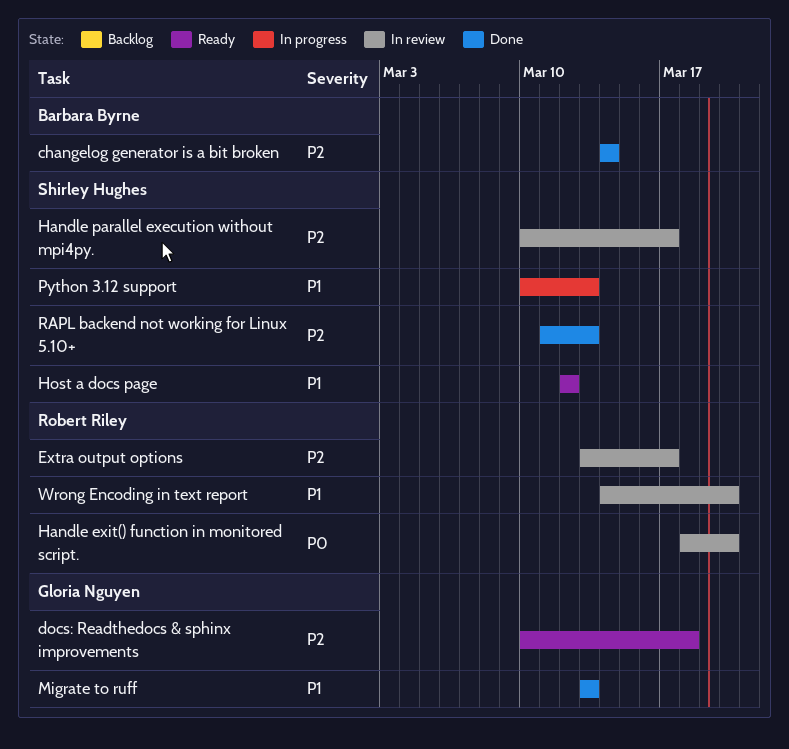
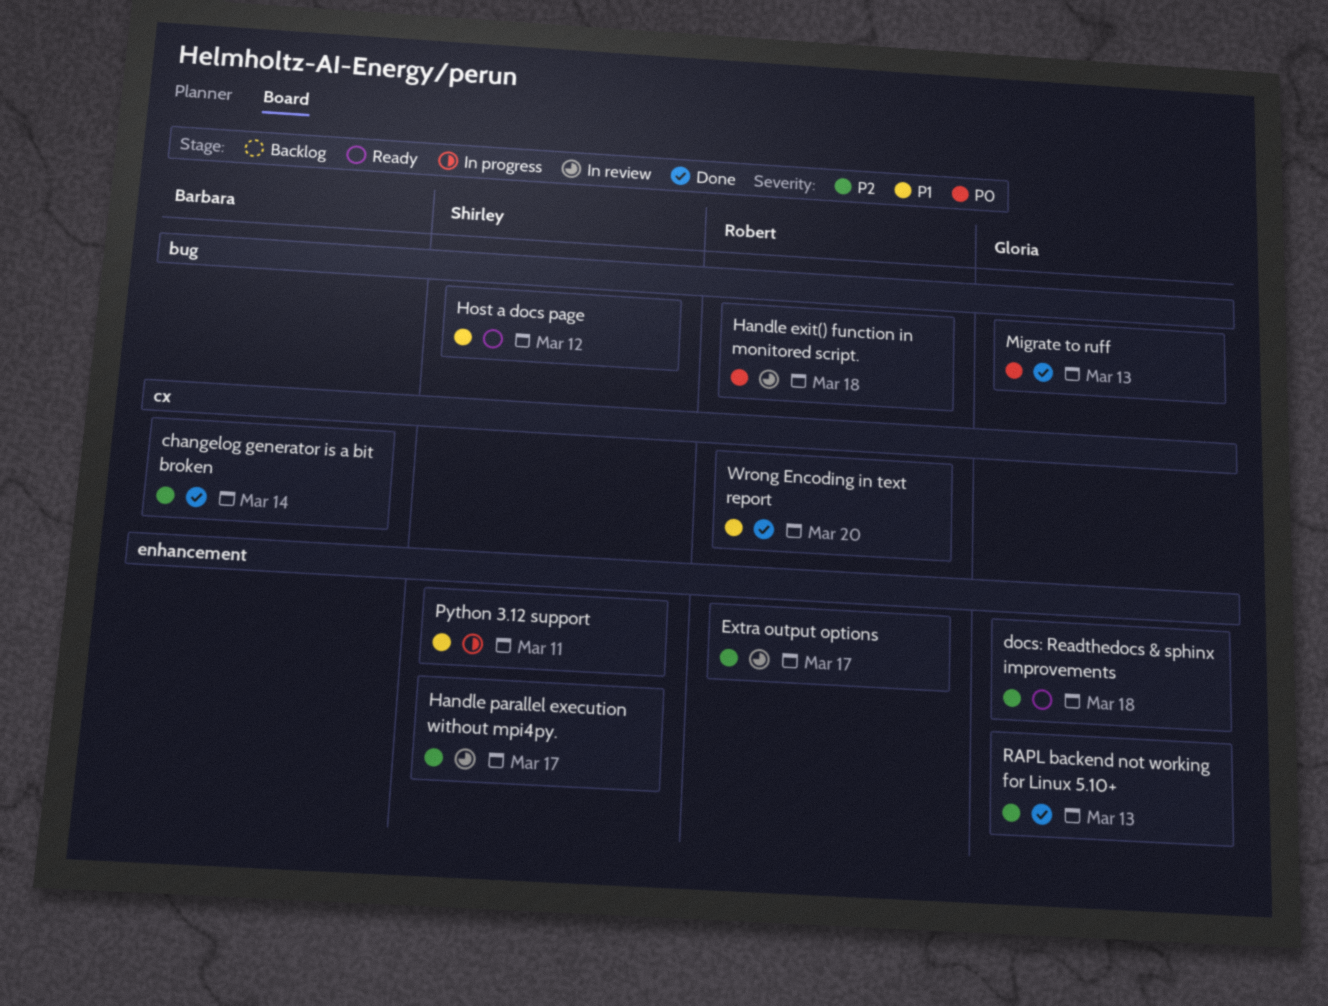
Handle exit() function in monitored script., due: Mar 20 -> Mar 18
Migrate to ruff, priority: P1 -> P0
Python 3.12 support, due: Mar 13 -> Mar 11
RAPL backend not working for Linux 5.10+, owner: Shirley Hughes -> Gloria Nguyen
Wrong Encoding in text report, status: In review -> Done

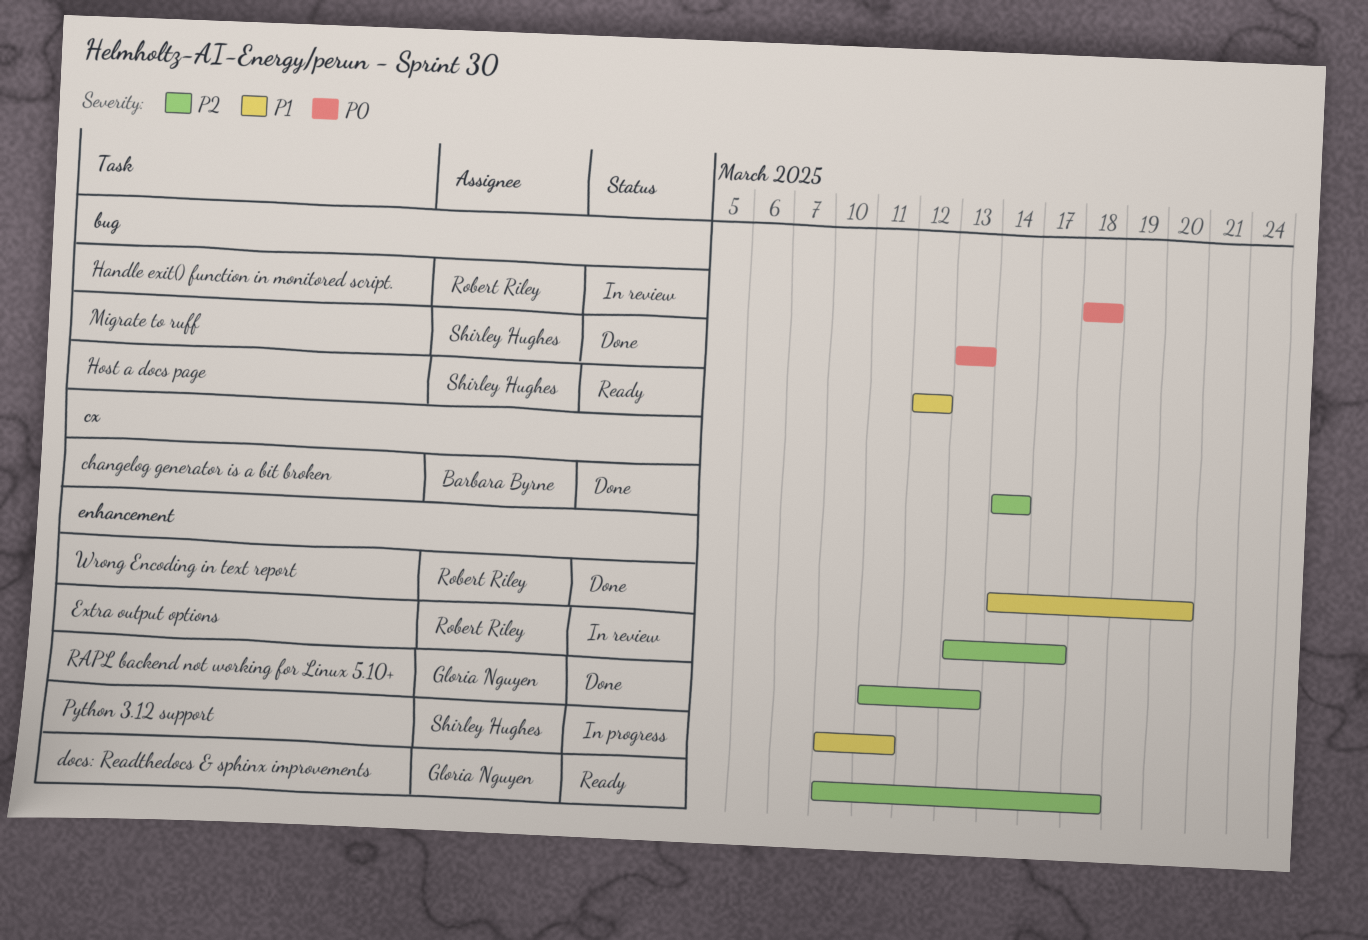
Handle parallel execution without mpi4py.: present -> none
Migrate to ruff, owner: Gloria Nguyen -> Shirley Hughes
Wrong Encoding in text report, label: cx -> enhancement

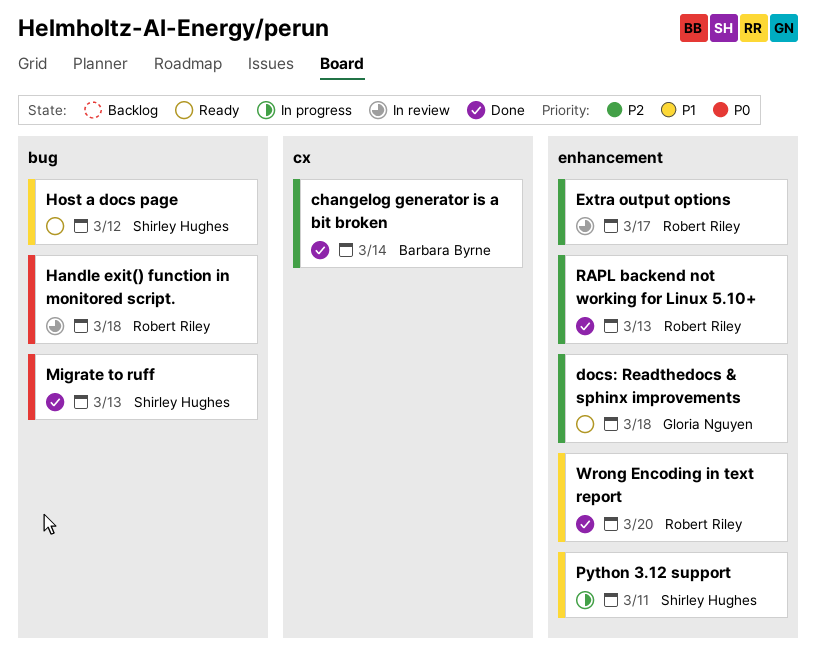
RAPL backend not working for Linux 5.10+, owner: Gloria Nguyen -> Robert Riley

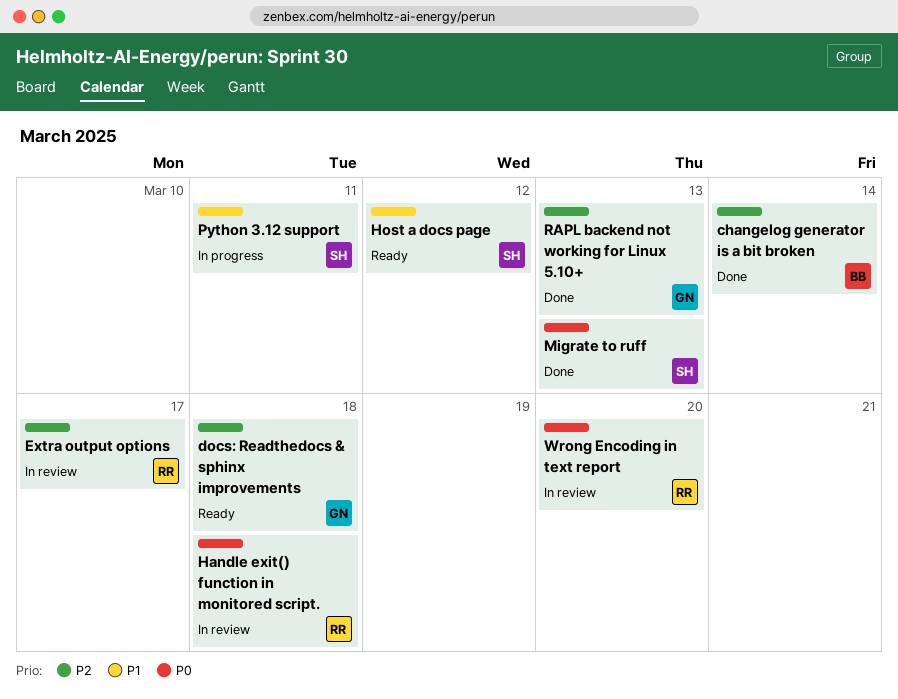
RAPL backend not working for Linux 5.10+, owner: Robert Riley -> Gloria Nguyen
Wrong Encoding in text report, status: Done -> In review
Wrong Encoding in text report, priority: P1 -> P0

